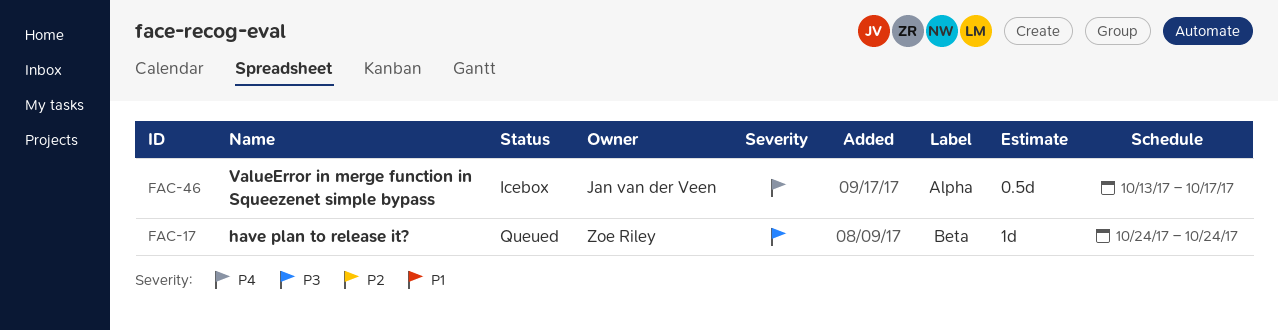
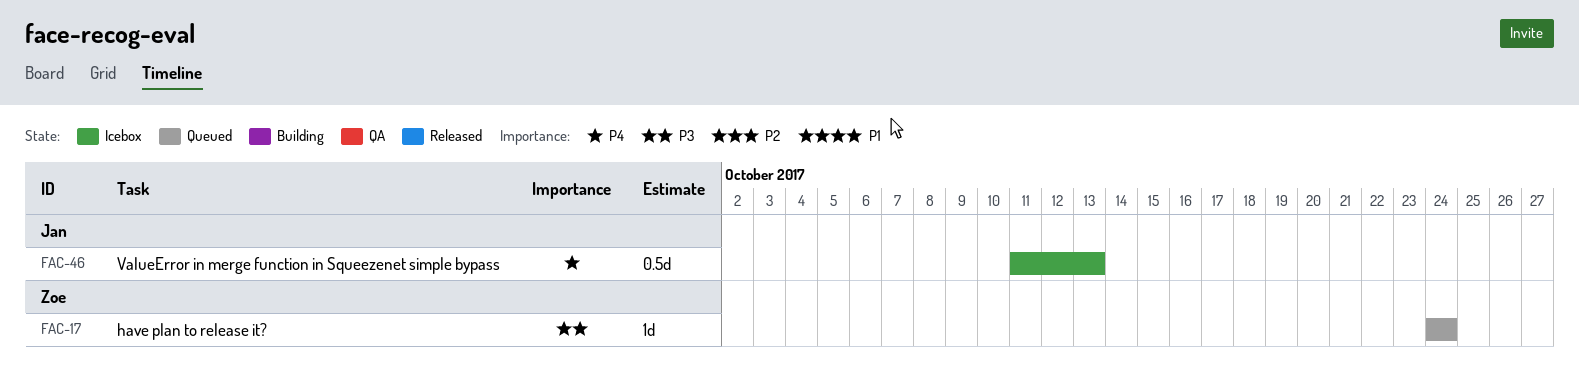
FAC-46, start: Oct 13 -> Oct 11
FAC-46, due: Oct 17 -> Oct 13

